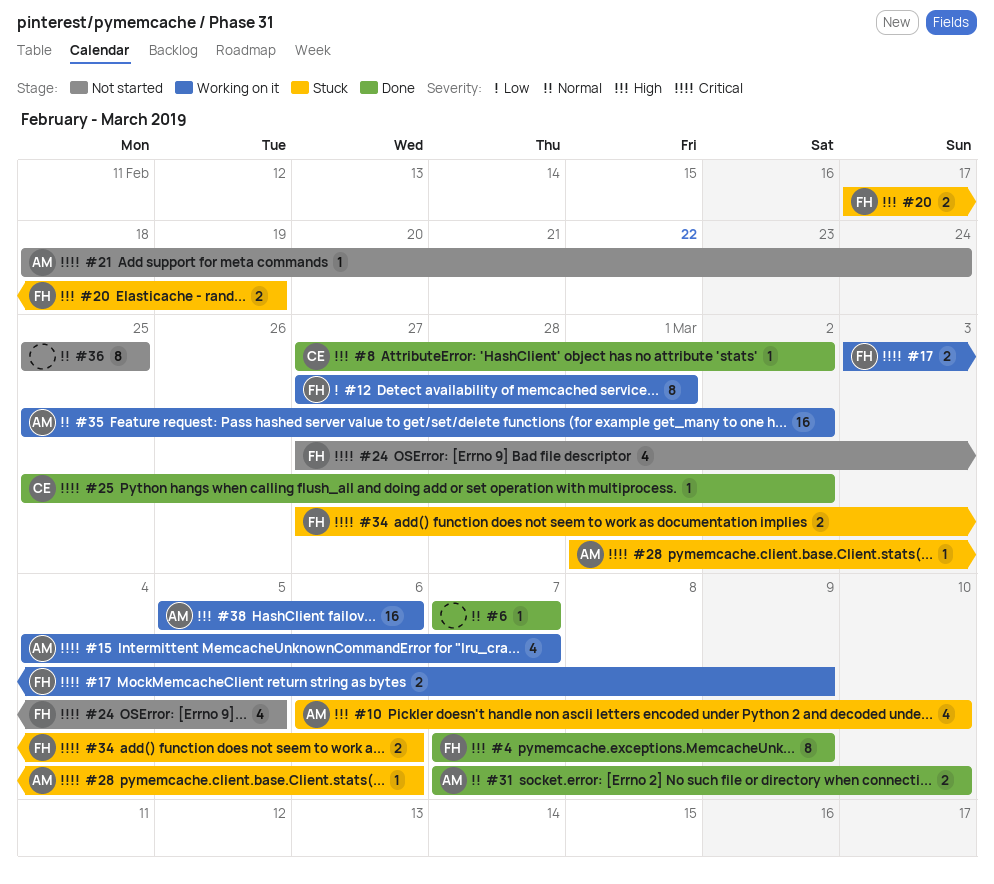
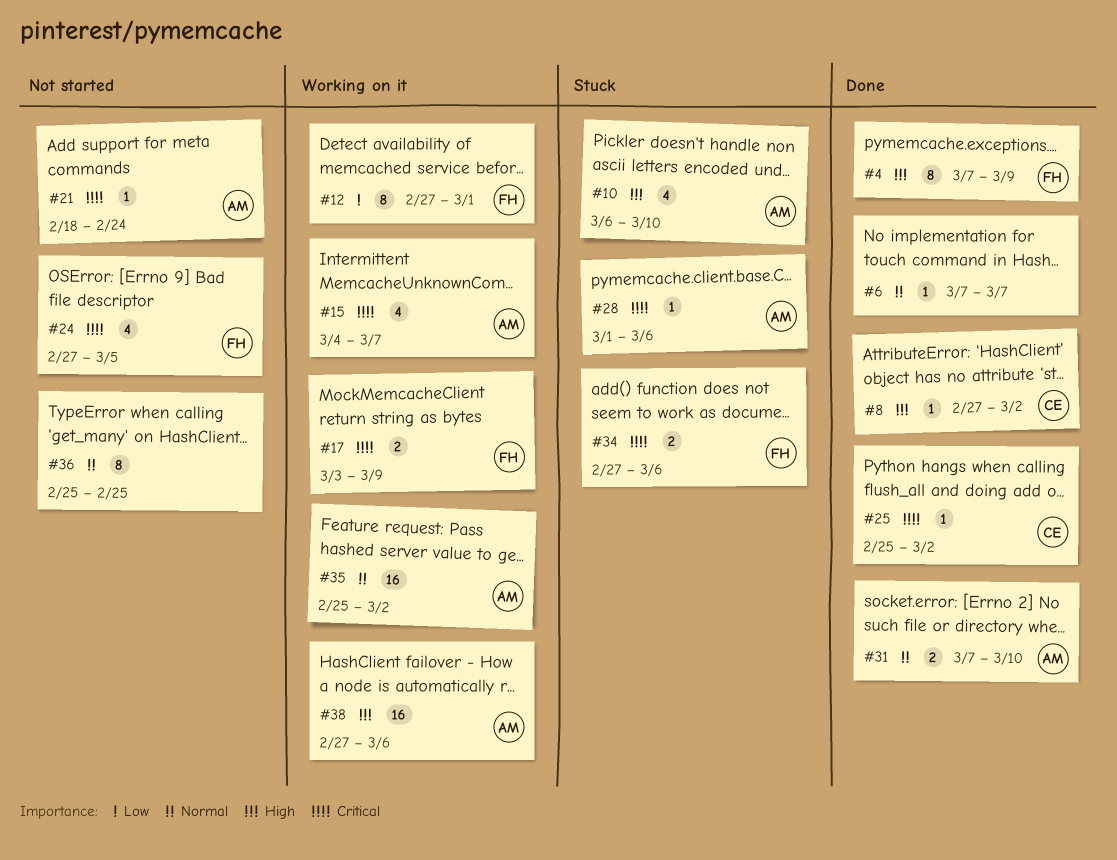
#20: present -> none
#38, start: Mar 5 -> Feb 27

